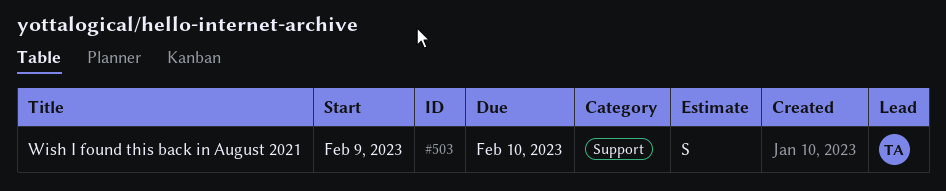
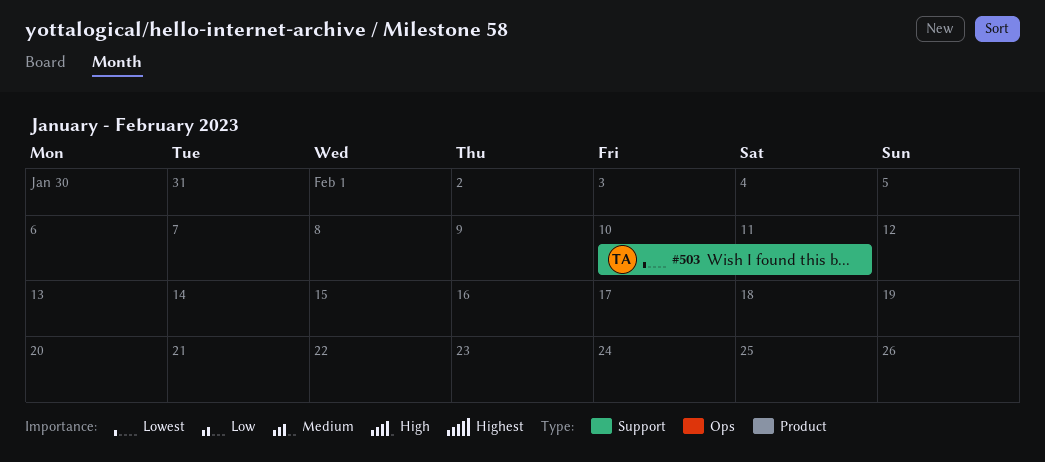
#503, start: Feb 9 -> Feb 10
#503, due: Feb 10 -> Feb 11

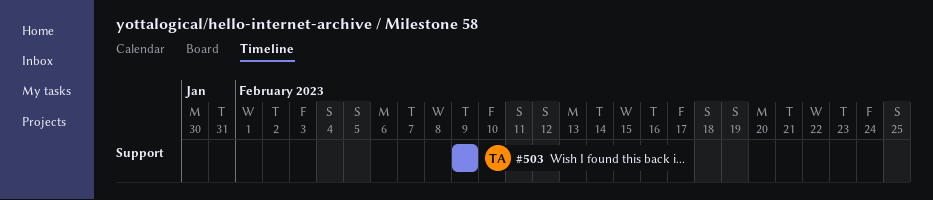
#503, start: Feb 10 -> Feb 9
#503, due: Feb 11 -> Feb 9

